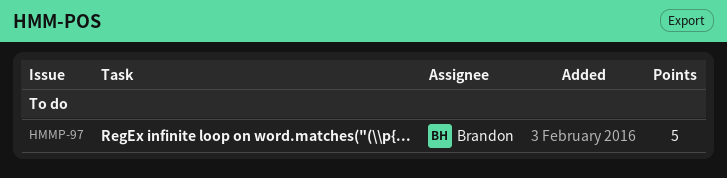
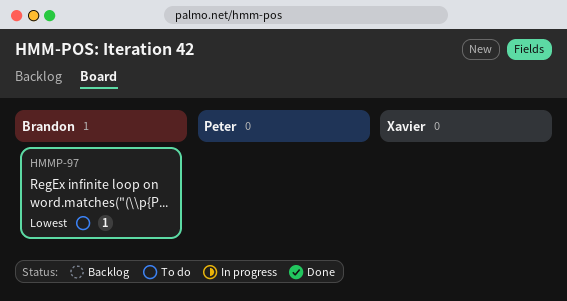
HMMP-97, estimate: 5 -> 1

